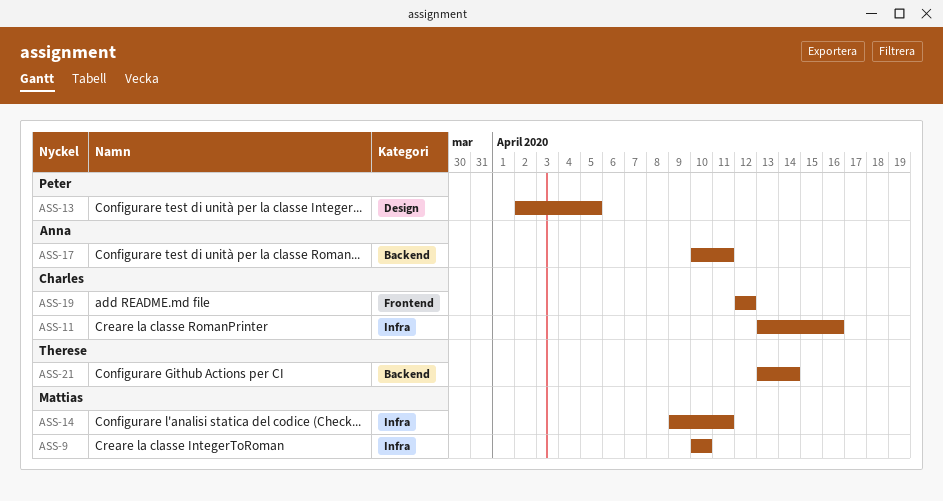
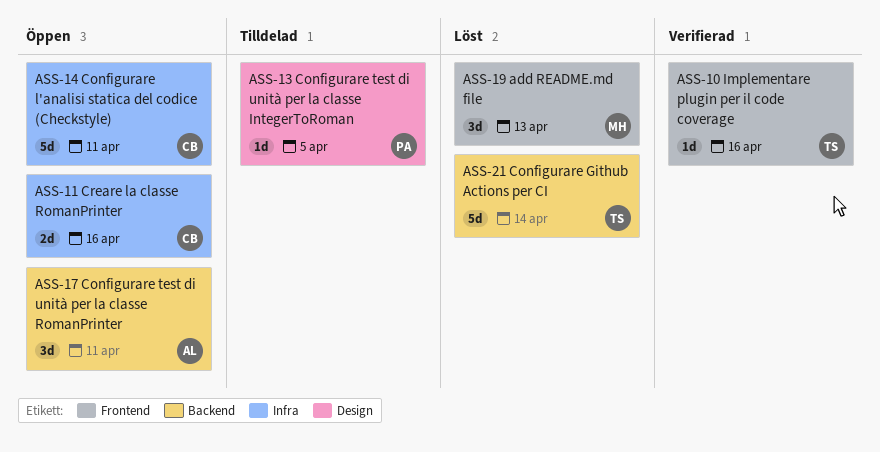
ASS-9: present -> none
ASS-10: none -> present
ASS-14, owner: Mattias -> Charles
ASS-19, owner: Charles -> Mattias
ASS-19, due: Apr 12 -> Apr 13

